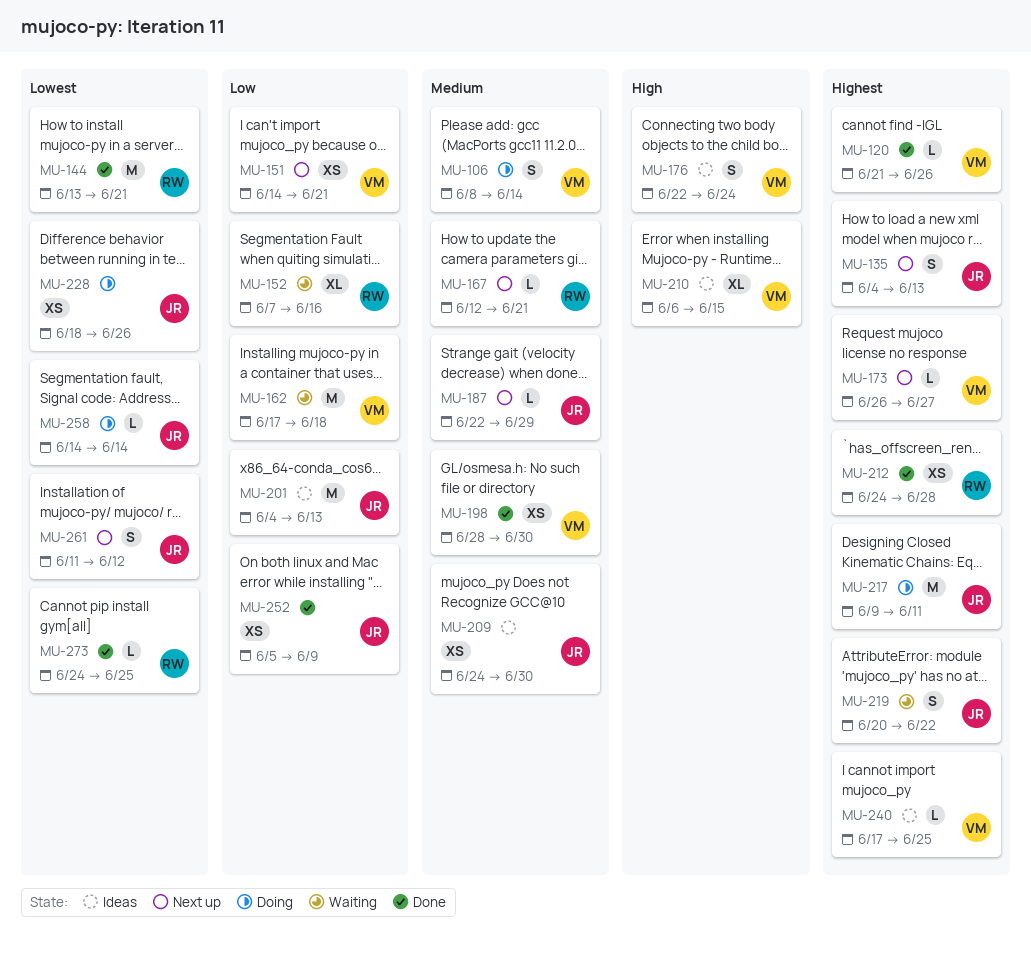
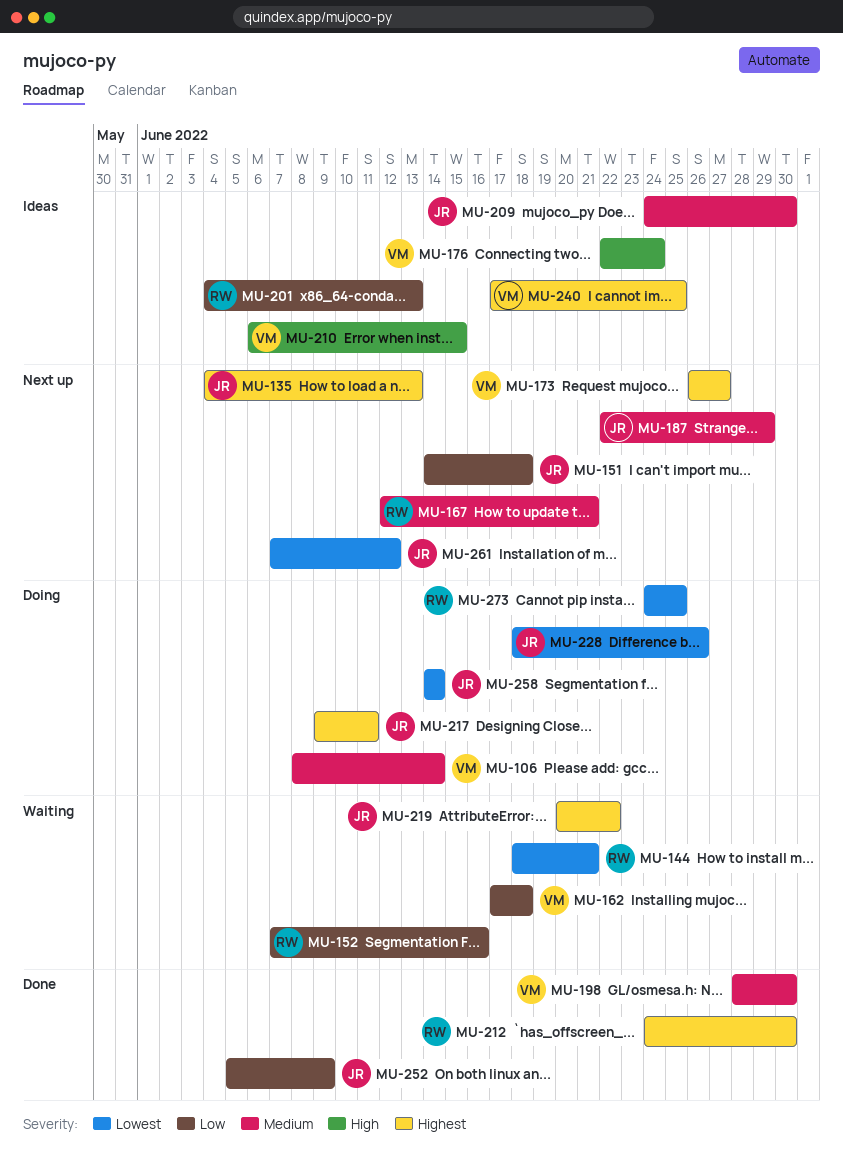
MU-120: present -> none
MU-144, status: Done -> Waiting
MU-144, start: Jun 13 -> Jun 18
MU-151, owner: VM -> JR
MU-151, due: Jun 21 -> Jun 18
MU-201, owner: JR -> RW
MU-212, due: Jun 28 -> Jun 30
MU-261, start: Jun 11 -> Jun 7
MU-273, status: Done -> Doing

